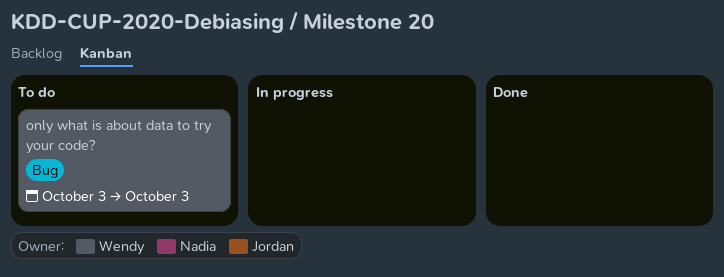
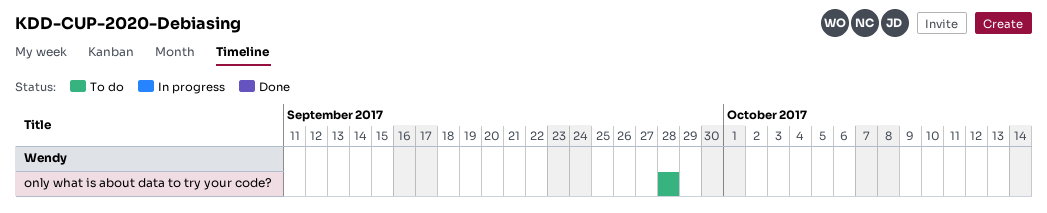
only what is about data to try your code?, start: Oct 3 -> Sep 28
only what is about data to try your code?, due: Oct 3 -> Sep 28

